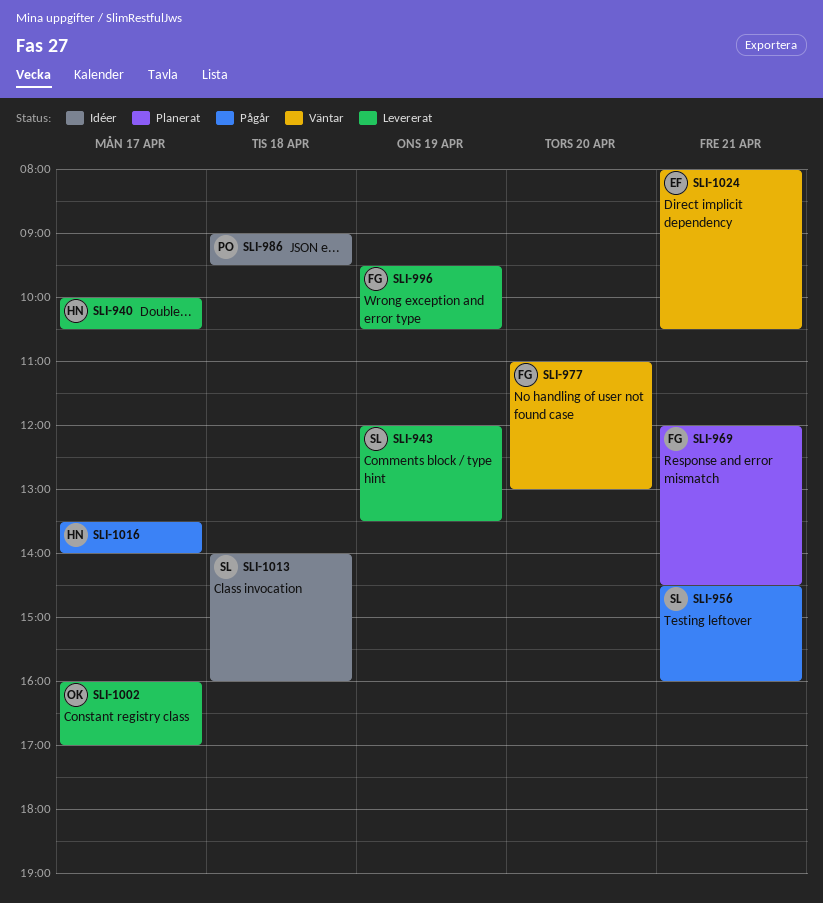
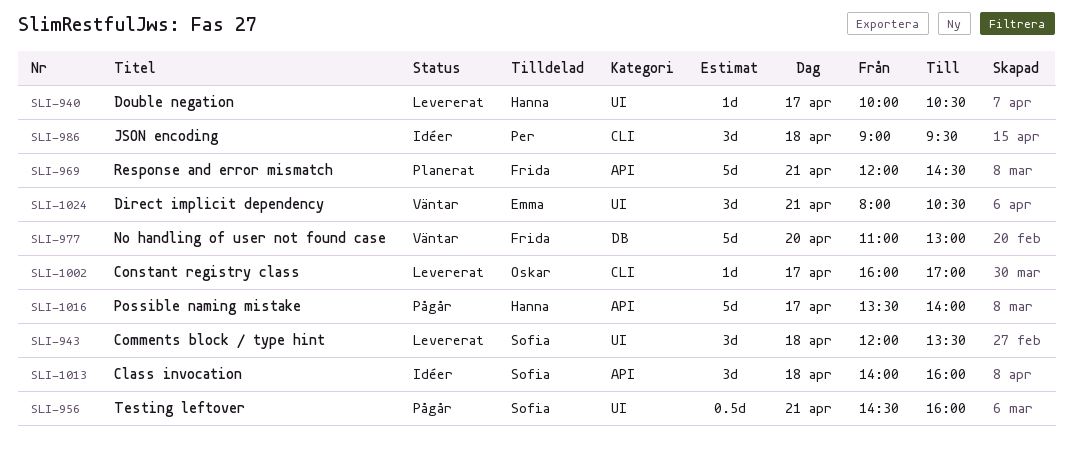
SLI-943, day: Apr 19 -> Apr 18
SLI-996: present -> none

